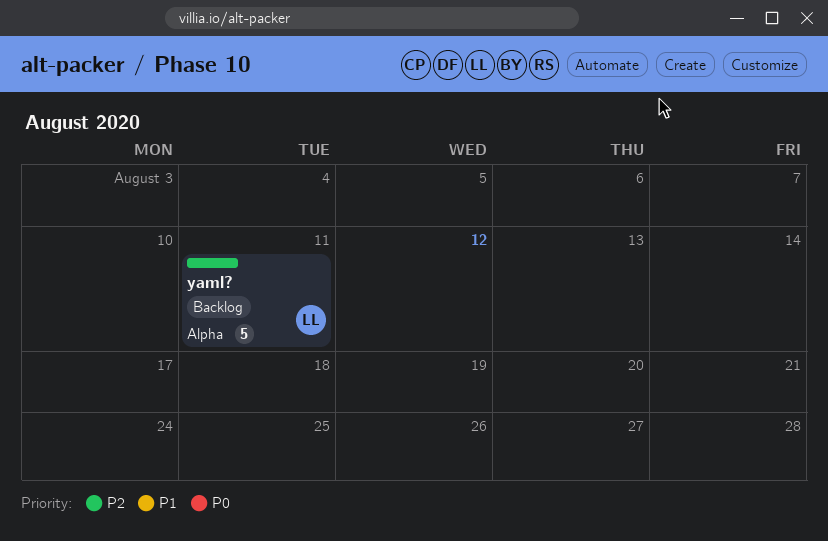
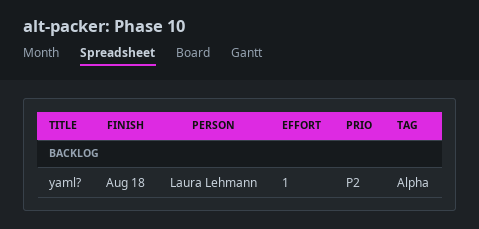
yaml?, estimate: 5 -> 1
yaml?, due: Aug 11 -> Aug 18

